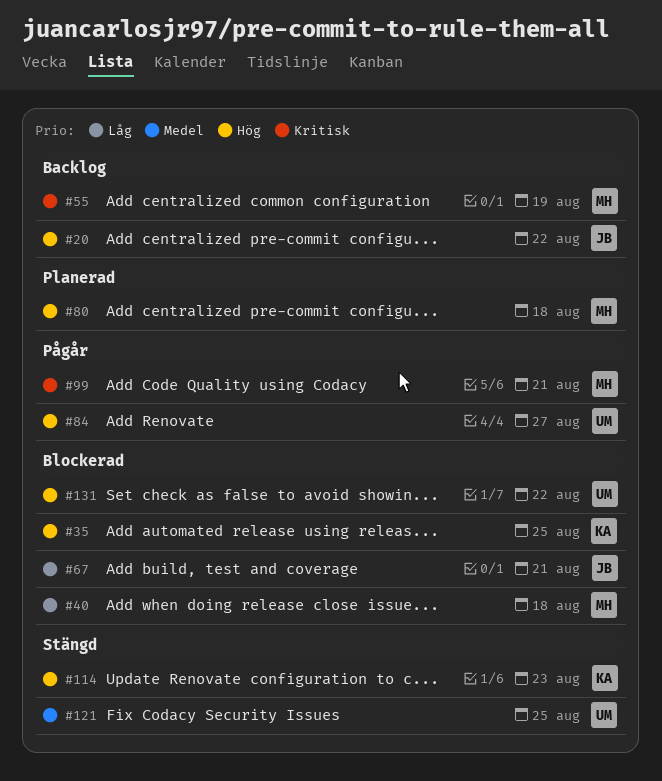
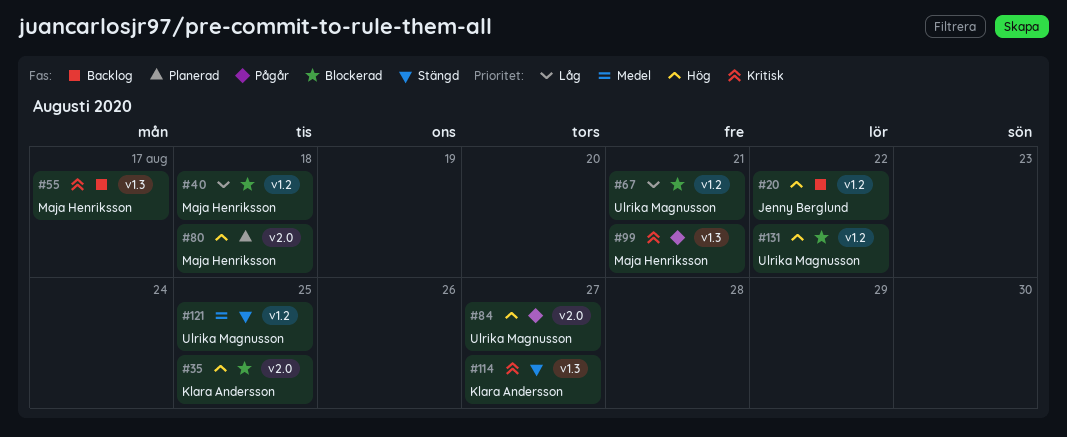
#55, due: Aug 19 -> Aug 17
#67, owner: Jenny Berglund -> Ulrika Magnusson
#114, priority: Hög -> Kritisk
#114, due: Aug 23 -> Aug 27

